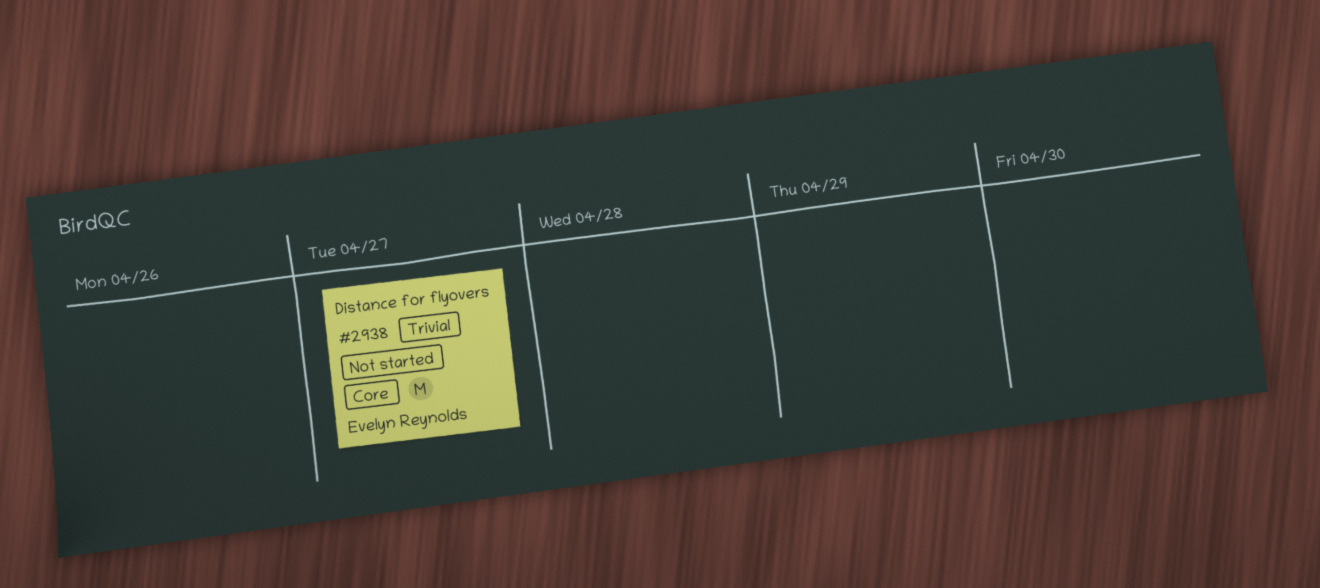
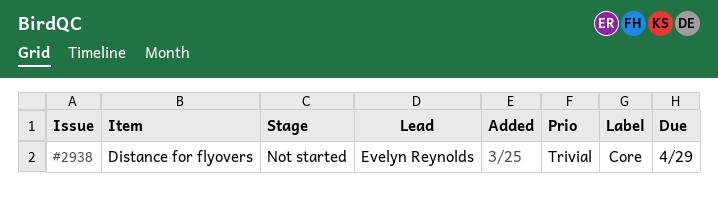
#2938, due: Apr 27 -> Apr 29

